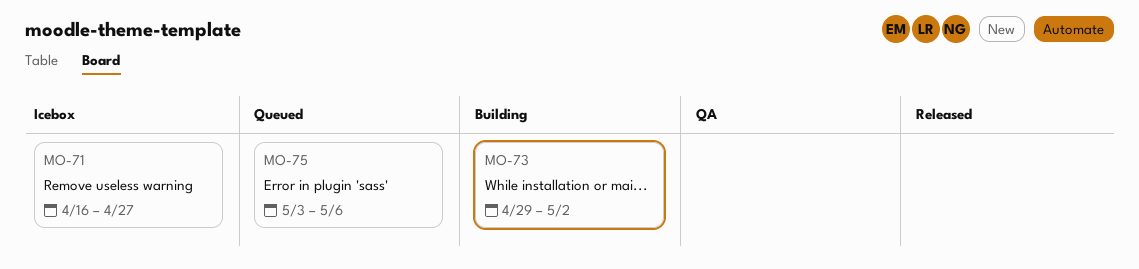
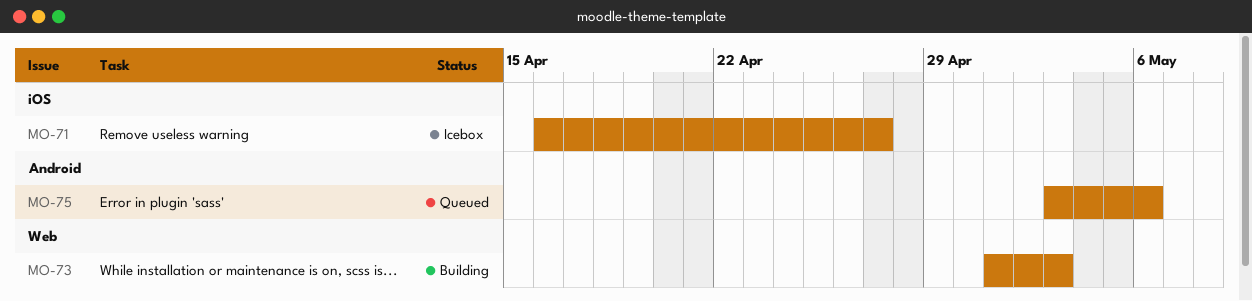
MO-73, start: Apr 29 -> May 1
MO-73, due: May 2 -> May 3

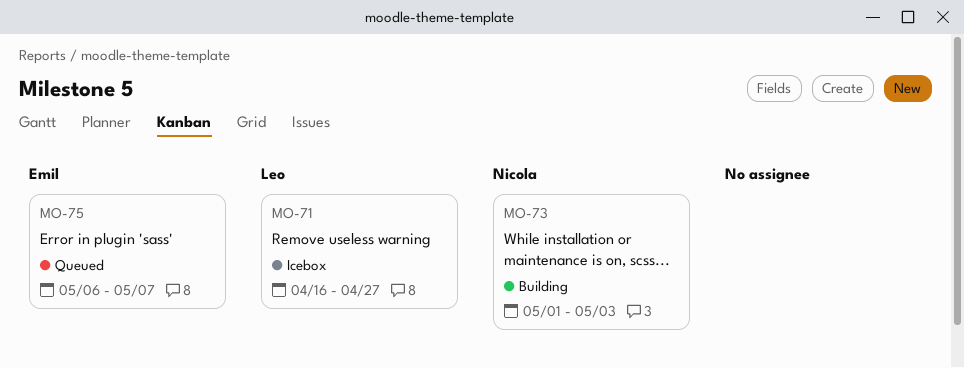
MO-75, start: May 3 -> May 6
MO-75, due: May 6 -> May 7

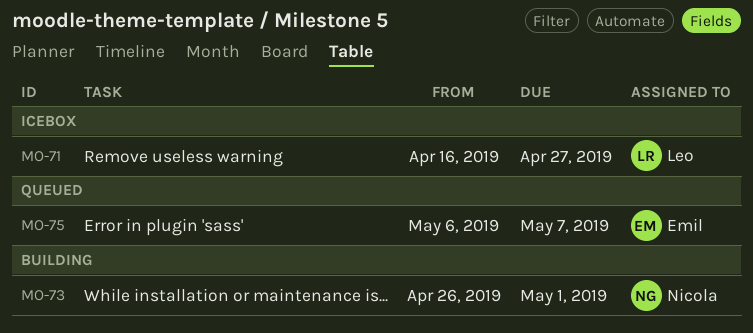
MO-73, start: May 1 -> Apr 26
MO-73, due: May 3 -> May 1

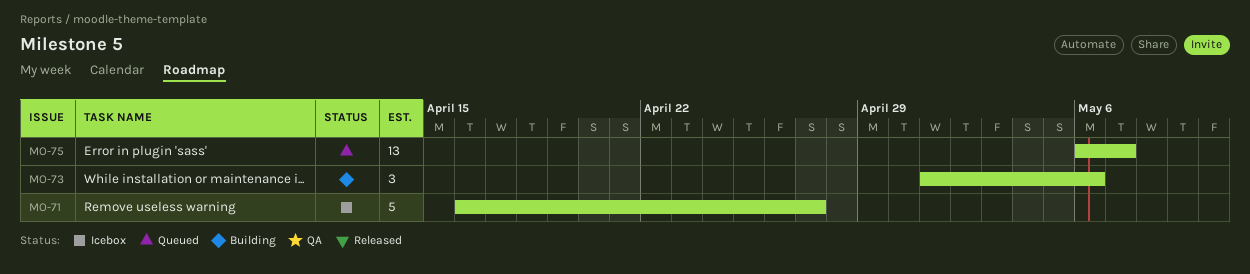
MO-73, start: Apr 26 -> May 1
MO-73, due: May 1 -> May 6

